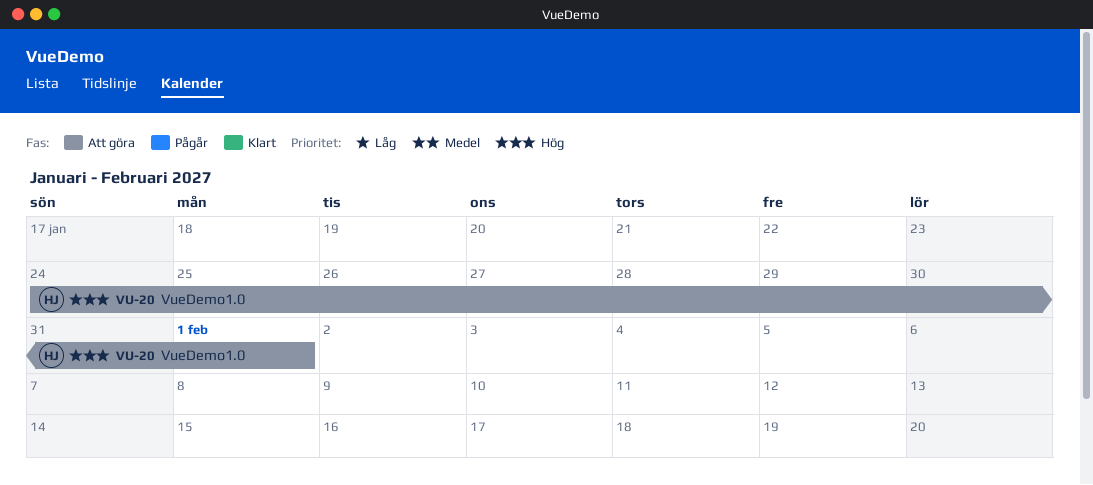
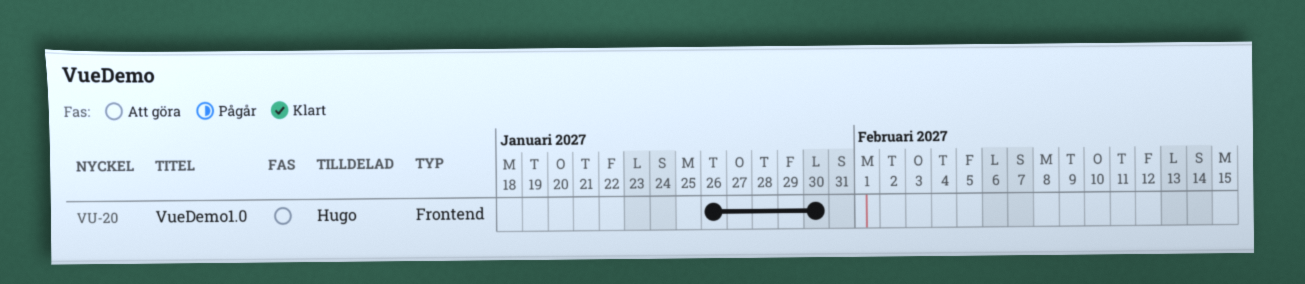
VU-20, start: Jan 24 -> Jan 26
VU-20, due: Feb 1 -> Jan 30

